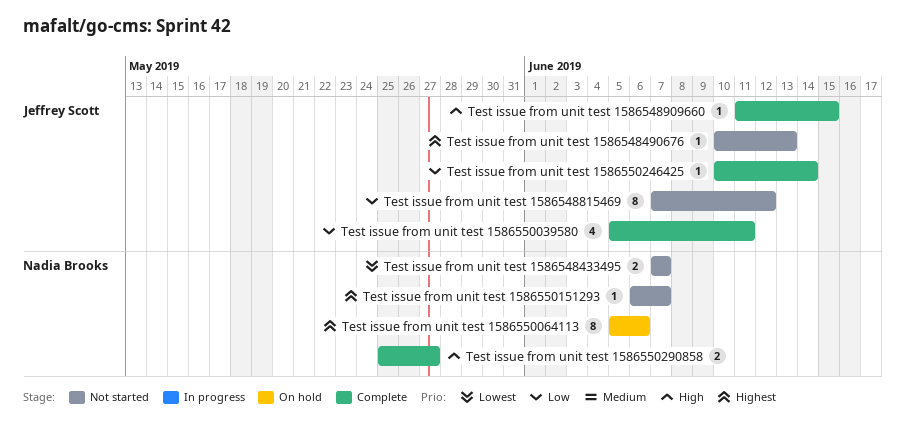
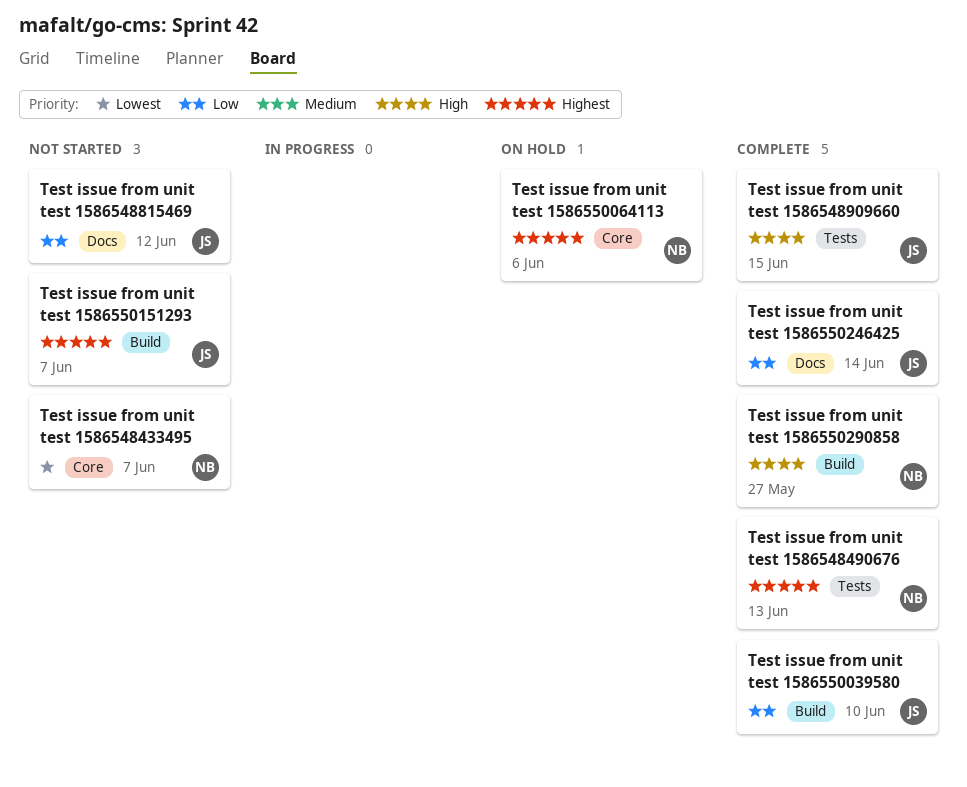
Test issue from unit test 1586548490676, status: Not started -> Complete
Test issue from unit test 1586548490676, owner: Jeffrey Scott -> Nadia Brooks
Test issue from unit test 1586550039580, due: Jun 11 -> Jun 10
Test issue from unit test 1586550151293, owner: Nadia Brooks -> Jeffrey Scott

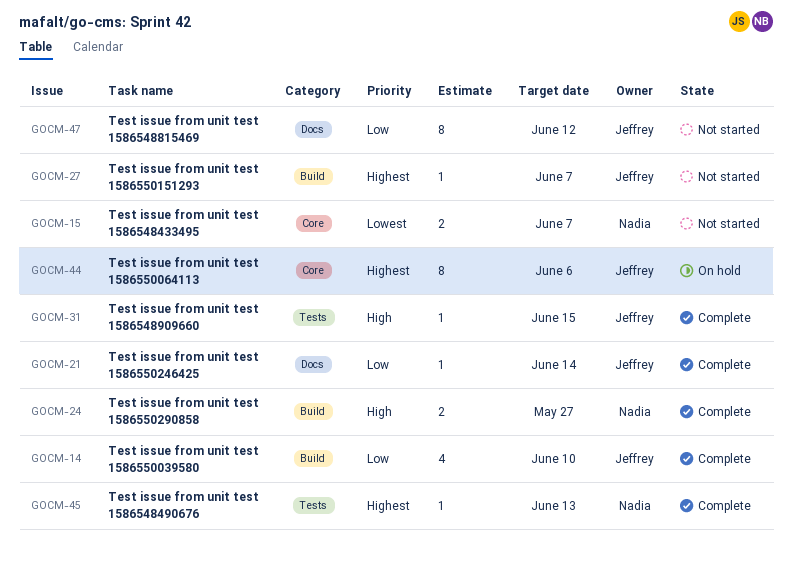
Test issue from unit test 1586550064113, owner: Nadia -> Jeffrey

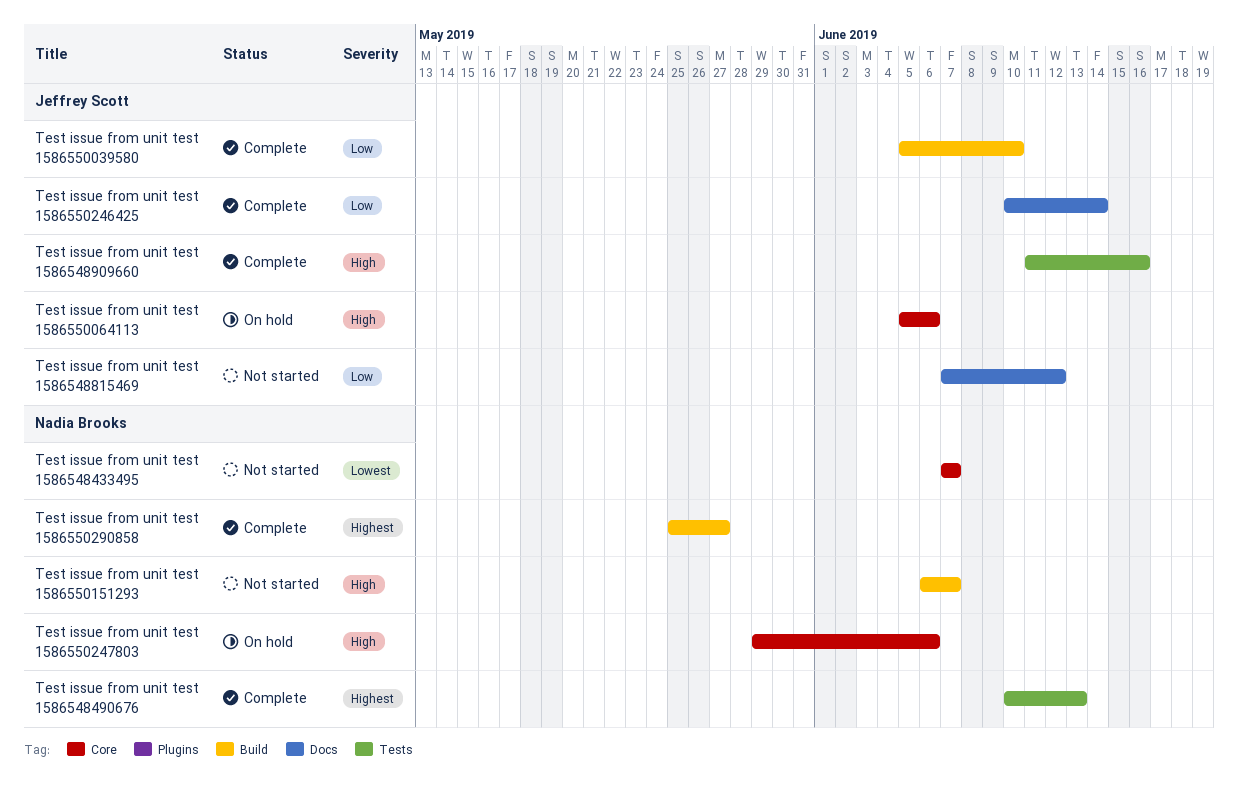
Test issue from unit test 1586548909660, due: Jun 15 -> Jun 16
Test issue from unit test 1586550064113, priority: Highest -> High
Test issue from unit test 1586550151293, owner: Jeffrey Scott -> Nadia Brooks
Test issue from unit test 1586550151293, priority: Highest -> High
Test issue from unit test 1586550247803: none -> present
Test issue from unit test 1586550290858, priority: High -> Highest

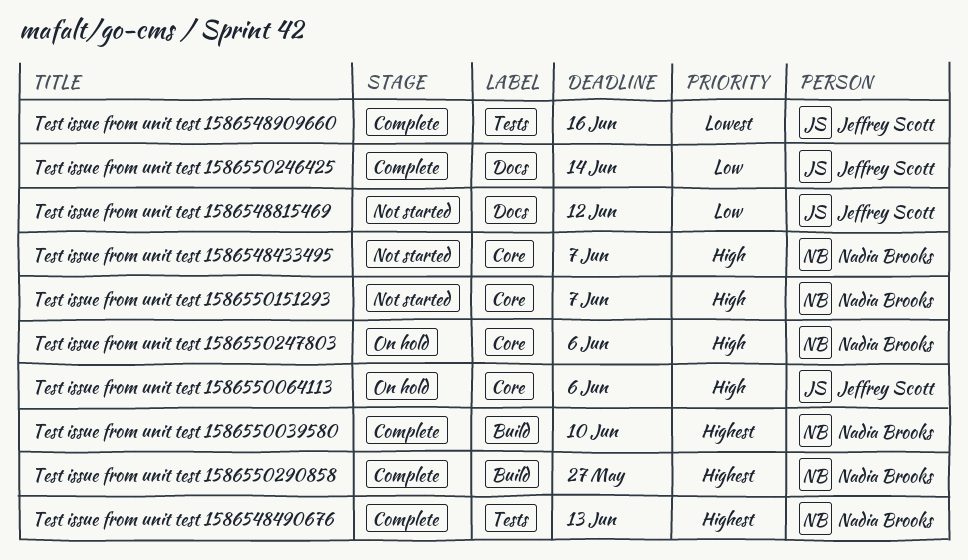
Test issue from unit test 1586548433495, priority: Lowest -> High
Test issue from unit test 1586548909660, priority: High -> Lowest
Test issue from unit test 1586550039580, owner: Jeffrey Scott -> Nadia Brooks
Test issue from unit test 1586550039580, priority: Low -> Highest
Test issue from unit test 1586550151293, label: Build -> Core

